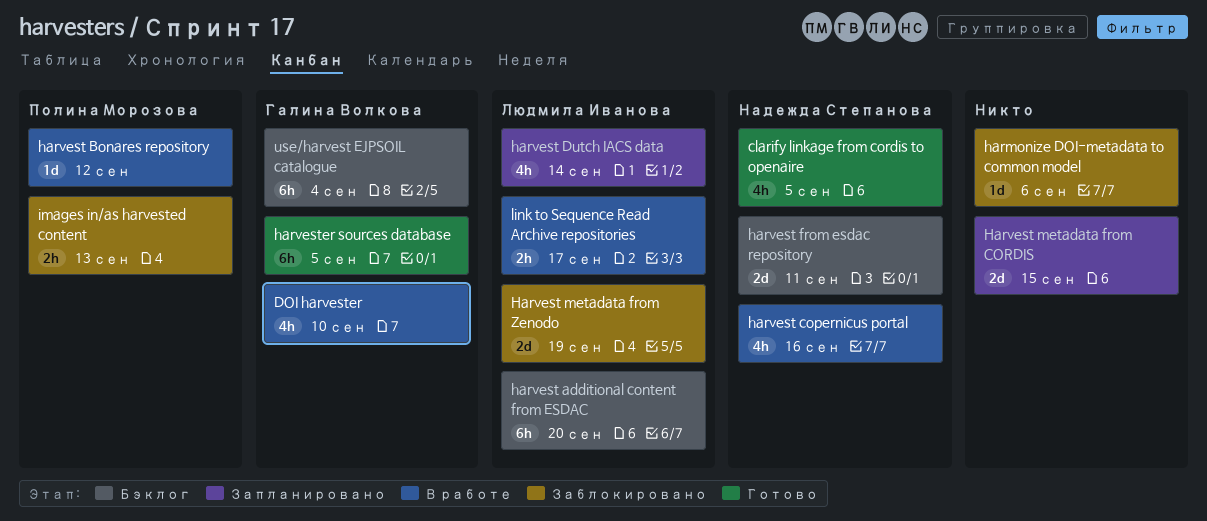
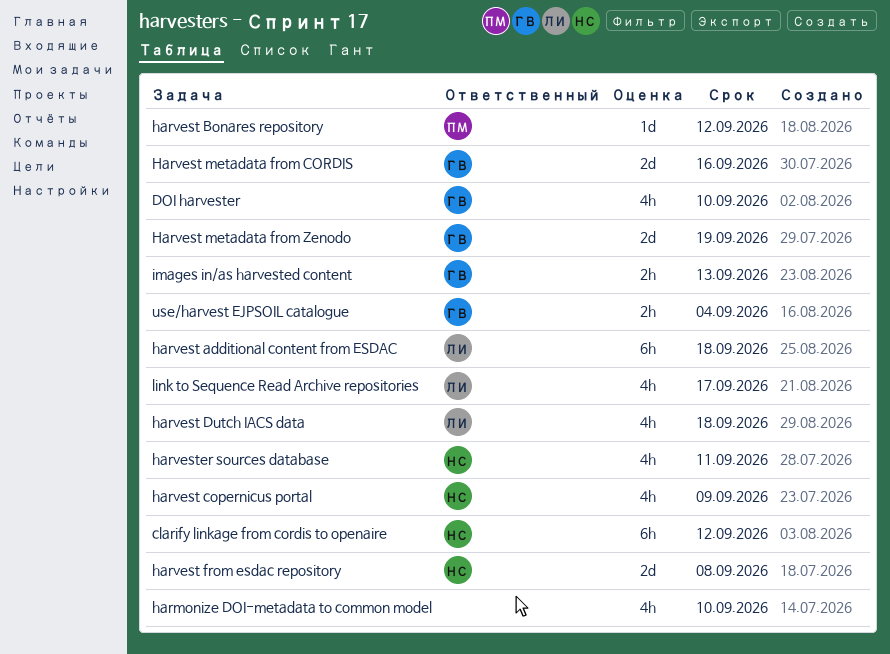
clarify linkage from cordis to openaire, estimate: 4h -> 6h
clarify linkage from cordis to openaire, due: Sep 5 -> Sep 12
harmonize DOI-metadata to common model, estimate: 1d -> 4h
harmonize DOI-metadata to common model, due: Sep 6 -> Sep 10
harvest additional content from ESDAC, due: Sep 20 -> Sep 18
harvest copernicus portal, due: Sep 16 -> Sep 9
harvest Dutch IACS data, due: Sep 14 -> Sep 18
harvest from esdac repository, due: Sep 11 -> Sep 8
Harvest metadata from CORDIS, owner: none -> Галина Волкова
Harvest metadata from CORDIS, due: Sep 15 -> Sep 16
Harvest metadata from Zenodo, owner: Людмила Иванова -> Галина Волкова
harvester sources database, owner: Галина Волкова -> Надежда Степанова
harvester sources database, estimate: 6h -> 4h
harvester sources database, due: Sep 5 -> Sep 11
images in/as harvested content, owner: Полина Морозова -> Галина Волкова
link to Sequence Read Archive repositories, estimate: 2h -> 4h
use/harvest EJPSOIL catalogue, estimate: 6h -> 2h

